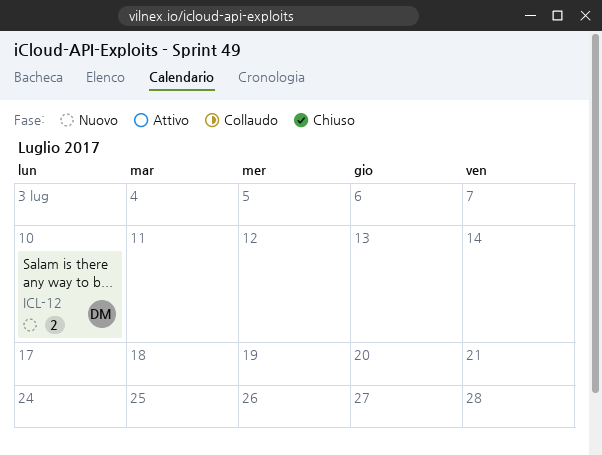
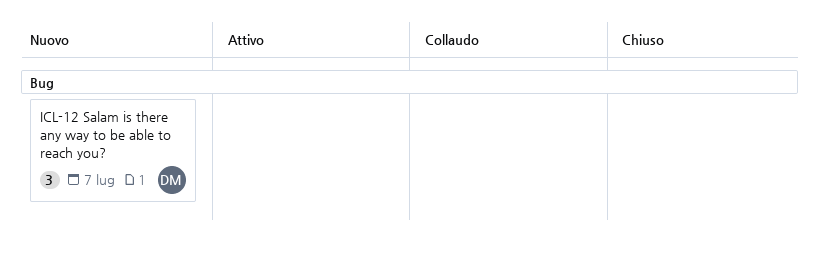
ICL-12, estimate: 2 -> 3
ICL-12, due: Jul 10 -> Jul 7

